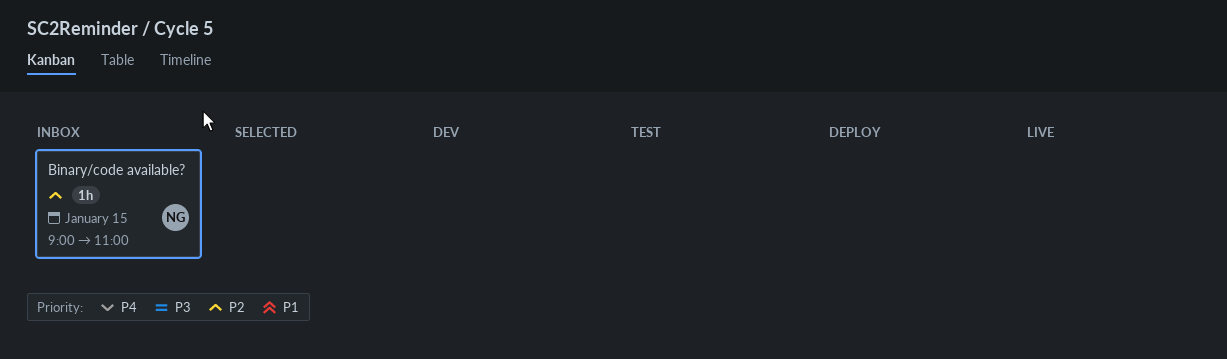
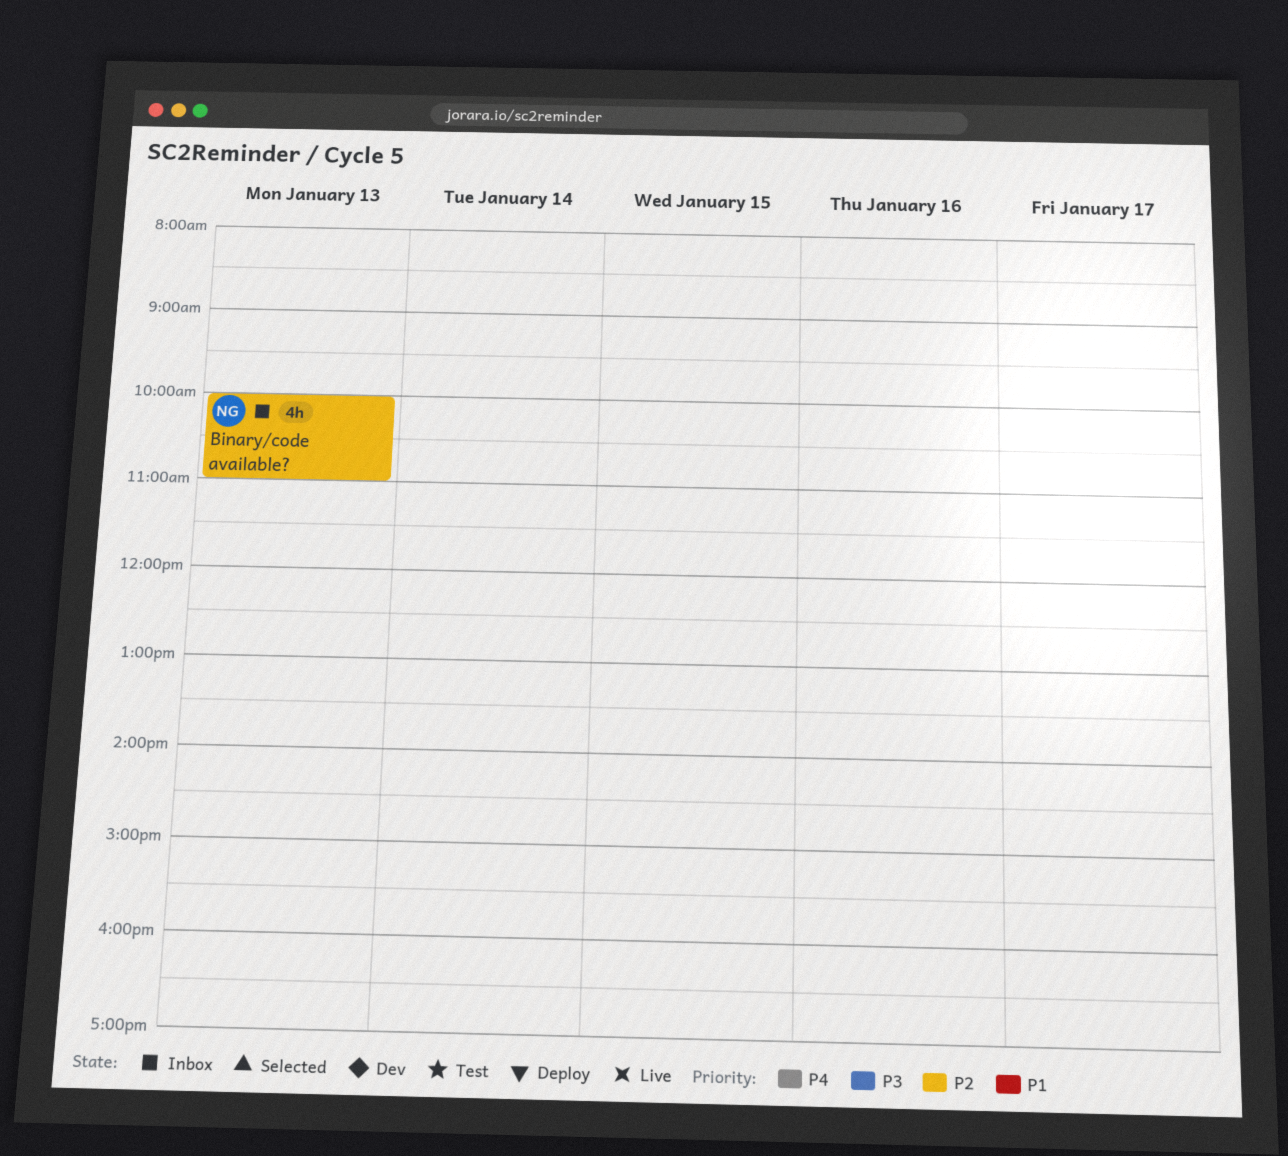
Binary/code available?, estimate: 1h -> 4h
Binary/code available?, day: Jan 15 -> Jan 13
Binary/code available?, begins: 09:00 -> 10:00

